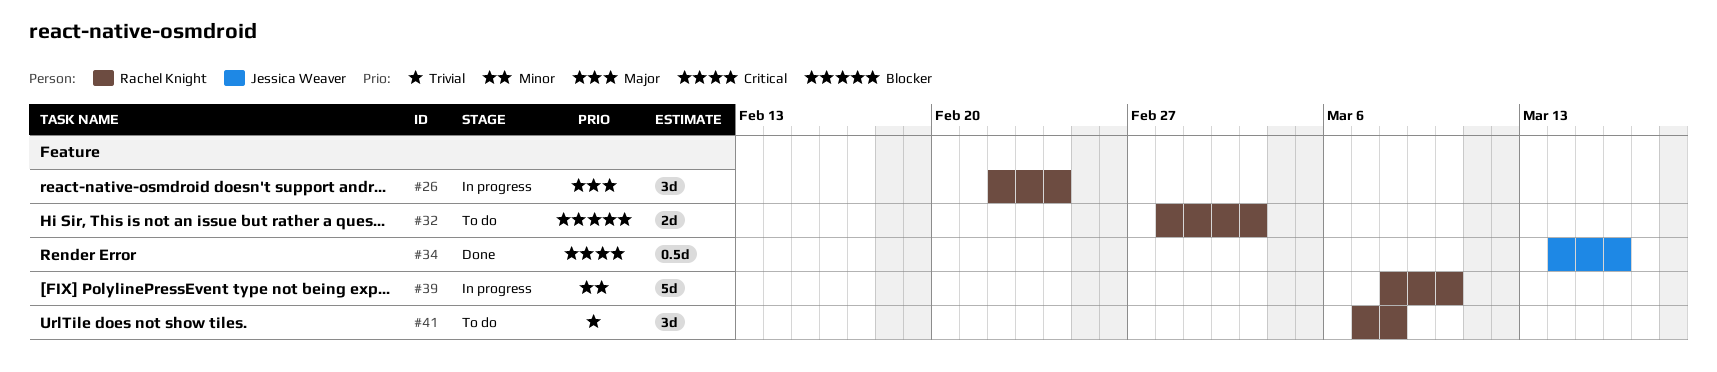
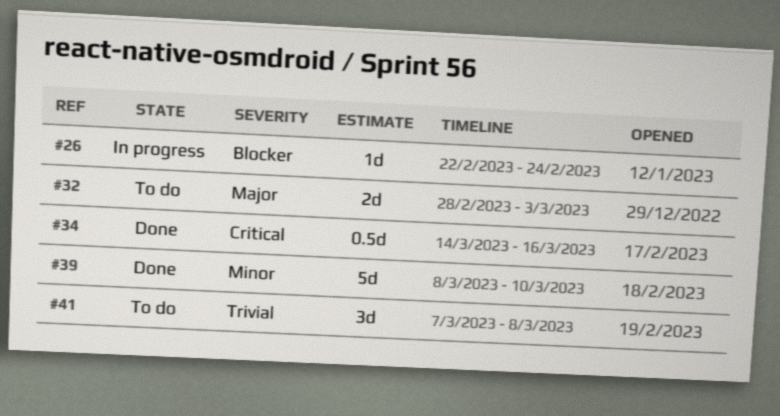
#26, priority: Major -> Blocker
#26, estimate: 3d -> 1d
#32, priority: Blocker -> Major
#39, status: In progress -> Done

